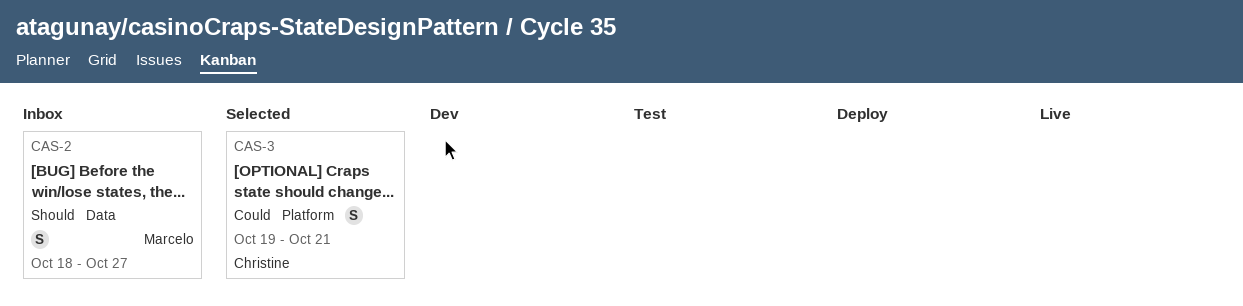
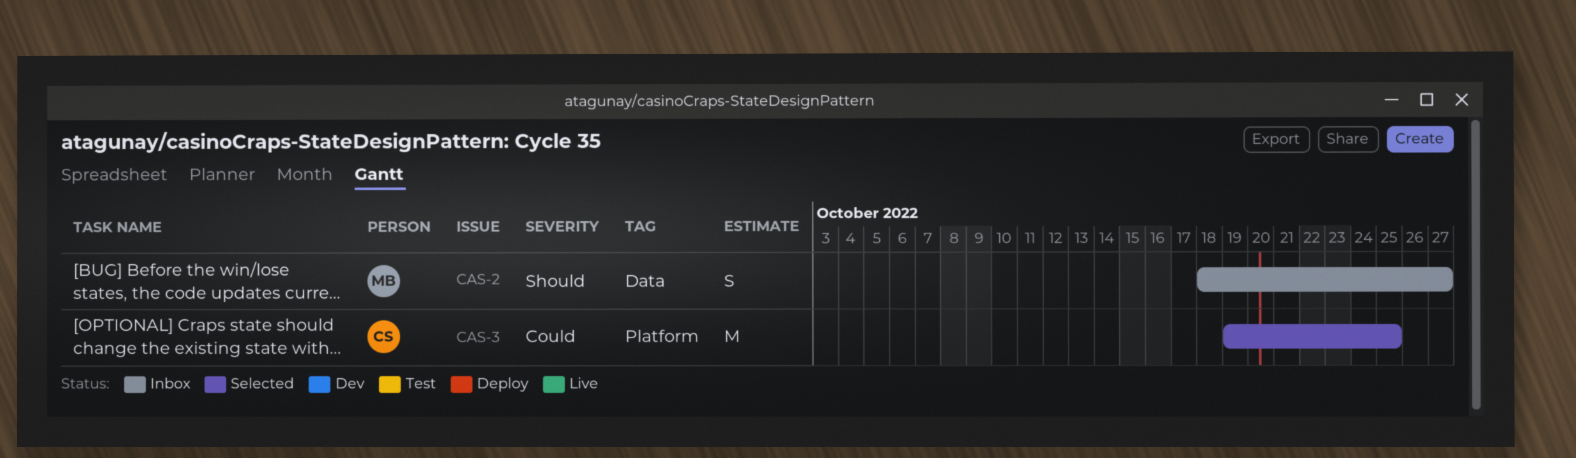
CAS-3, estimate: S -> M
CAS-3, due: Oct 21 -> Oct 25

